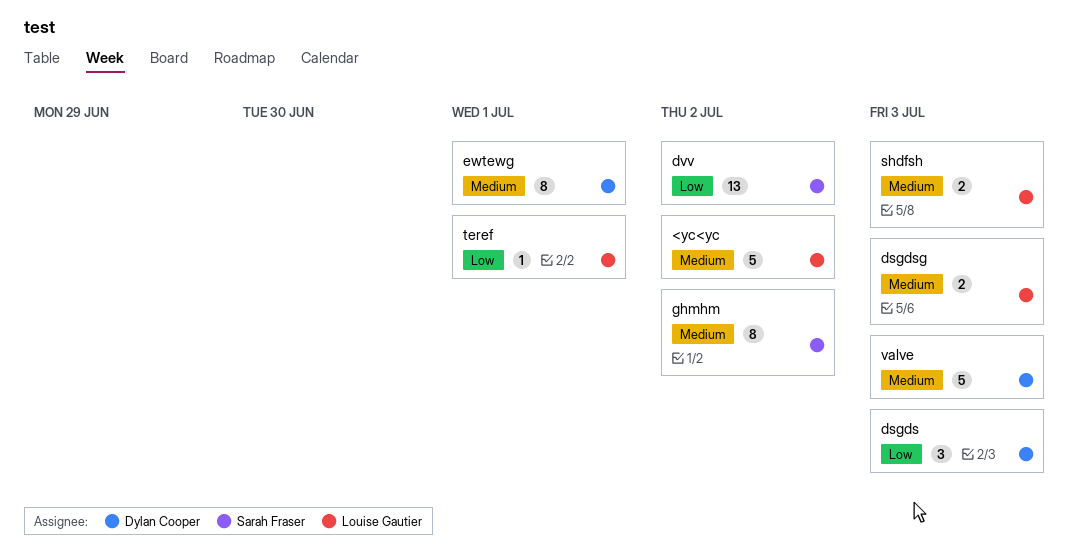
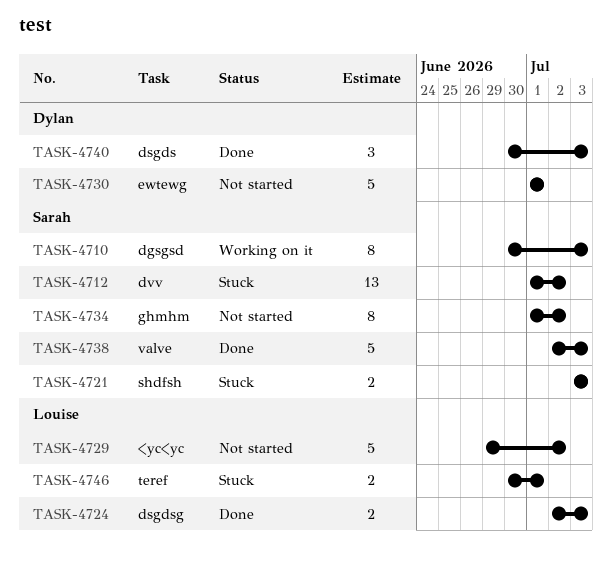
dgsgsd: none -> present
ewtewg, estimate: 8 -> 5
shdfsh, owner: Louise Gautier -> Sarah Fraser
teref, estimate: 1 -> 2
valve, owner: Dylan Cooper -> Sarah Fraser

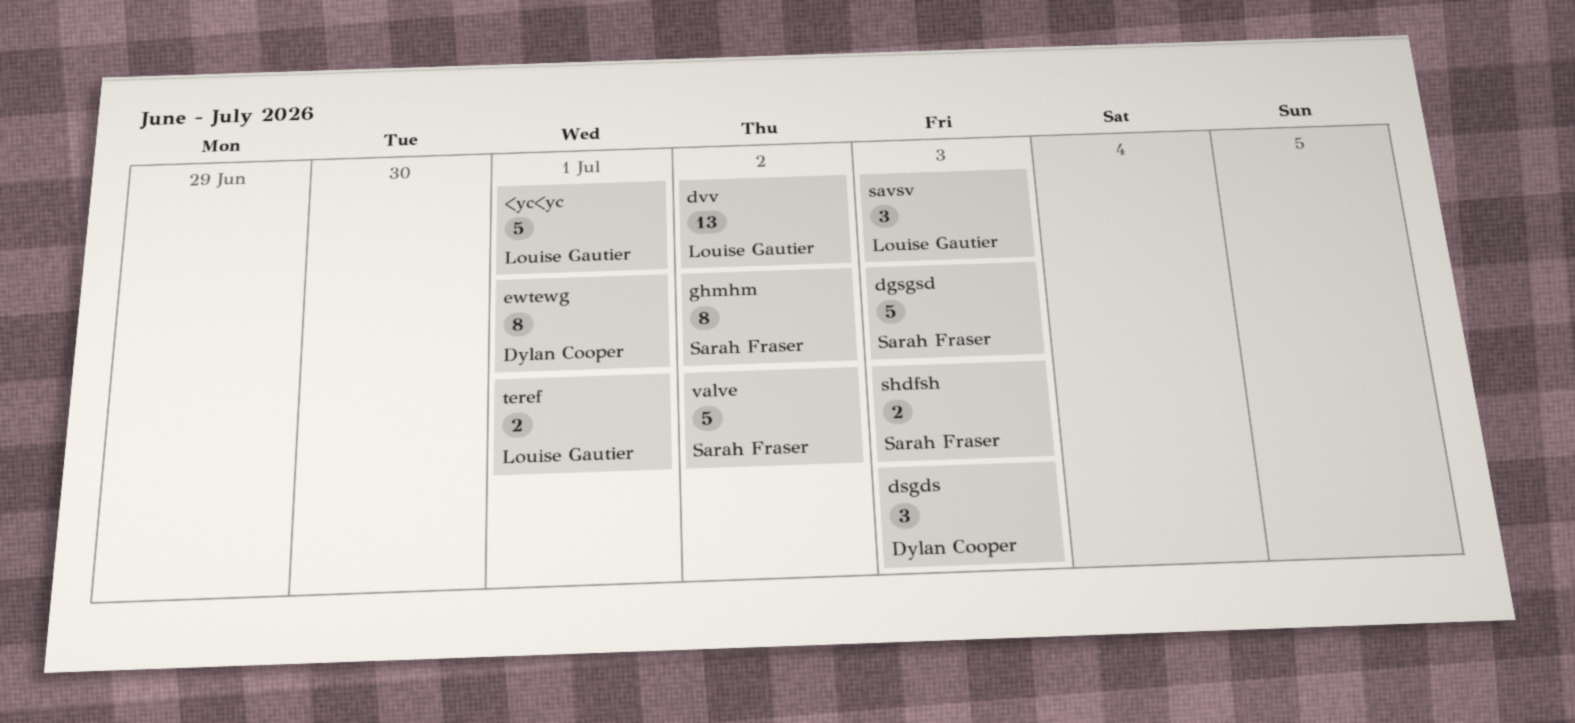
<yc<yc, due: Jul 2 -> Jul 1
dgsgsd, estimate: 8 -> 5
dsgdsg: present -> none
dvv, owner: Sarah Fraser -> Louise Gautier
ewtewg, estimate: 5 -> 8
savsv: none -> present
valve, due: Jul 3 -> Jul 2

